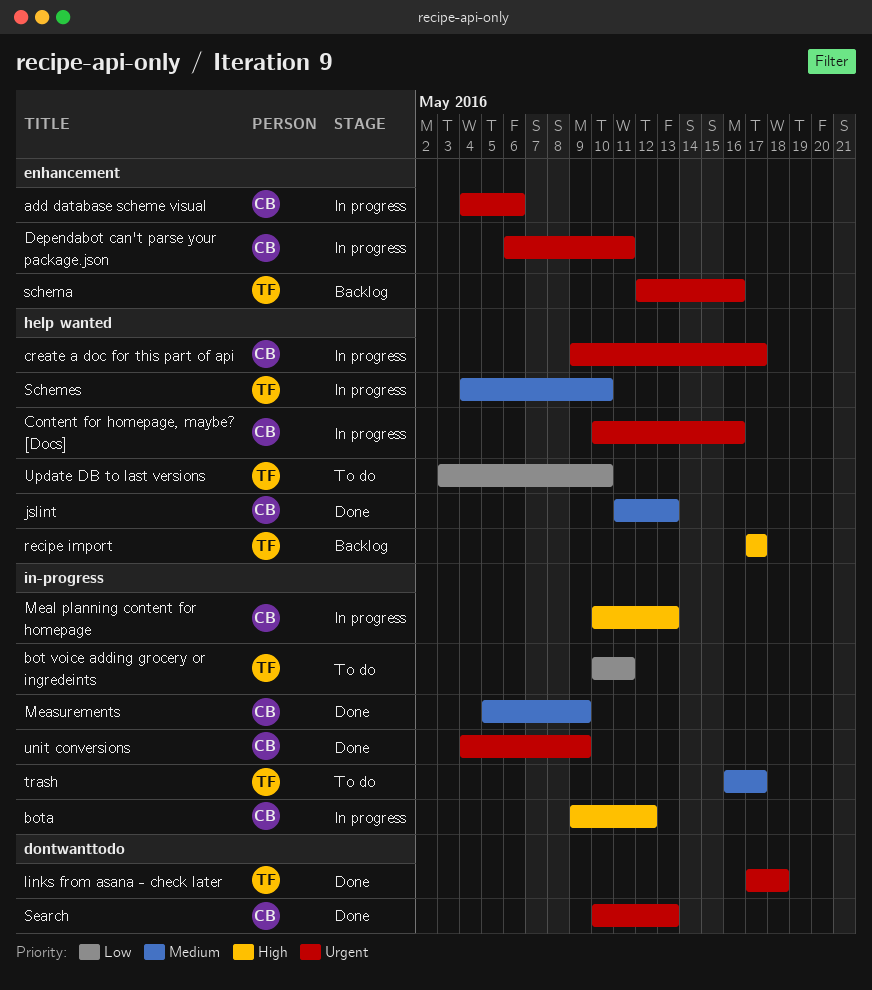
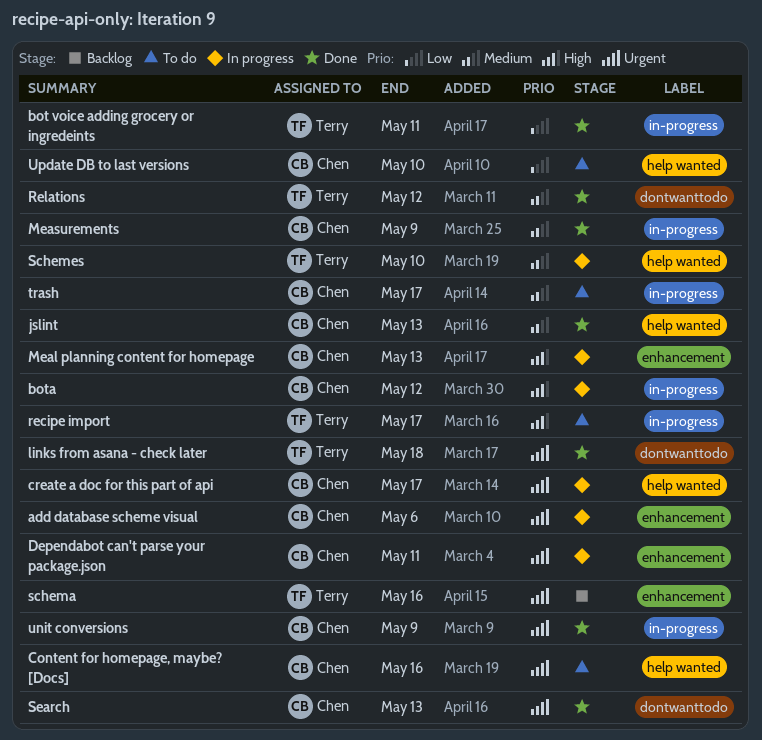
bot voice adding grocery or ingredeints, status: To do -> Done
Content for homepage, maybe? [Docs], status: In progress -> To do
Meal planning content for homepage, label: in-progress -> enhancement
recipe import, status: Backlog -> To do
recipe import, label: help wanted -> in-progress
Relations: none -> present
trash, owner: Terry -> Chen
Update DB to last versions, owner: Terry -> Chen

